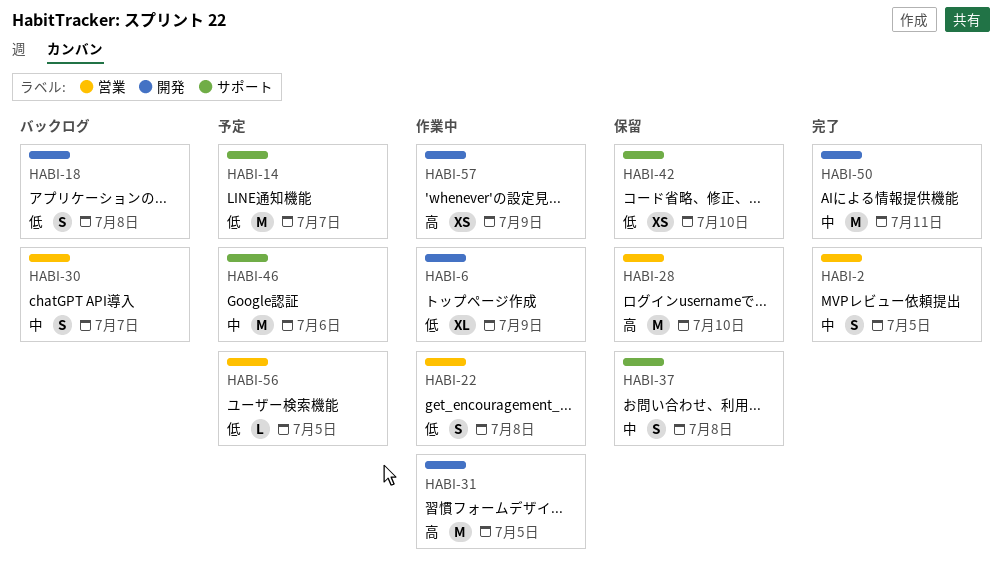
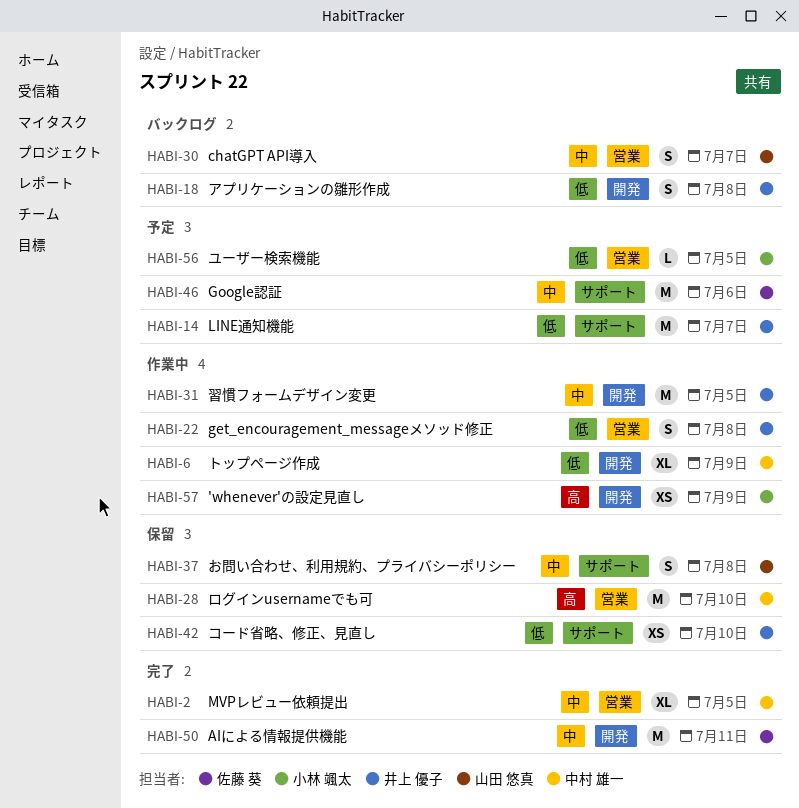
HABI-2, estimate: S -> XL
HABI-31, priority: 高 -> 中

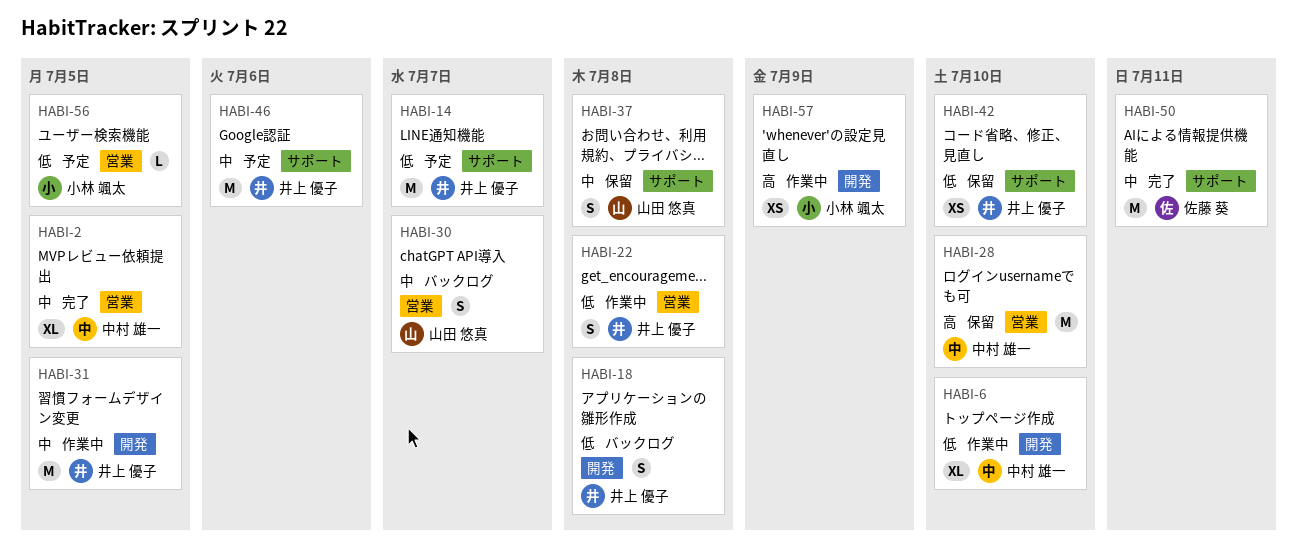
HABI-6, due: Jul 9 -> Jul 10
HABI-46, owner: 佐藤 葵 -> 井上 優子
HABI-50, label: 開発 -> サポート

